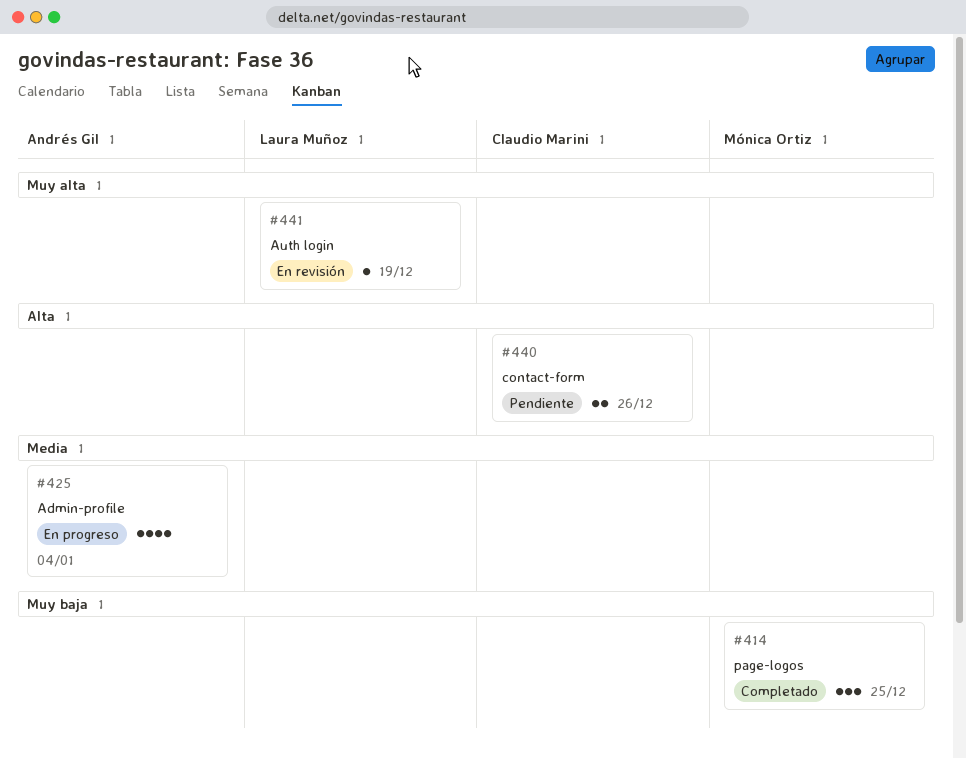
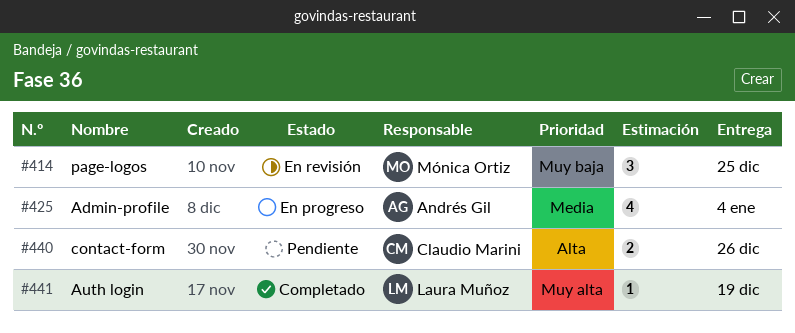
#414, status: Completado -> En revisión
#441, status: En revisión -> Completado

